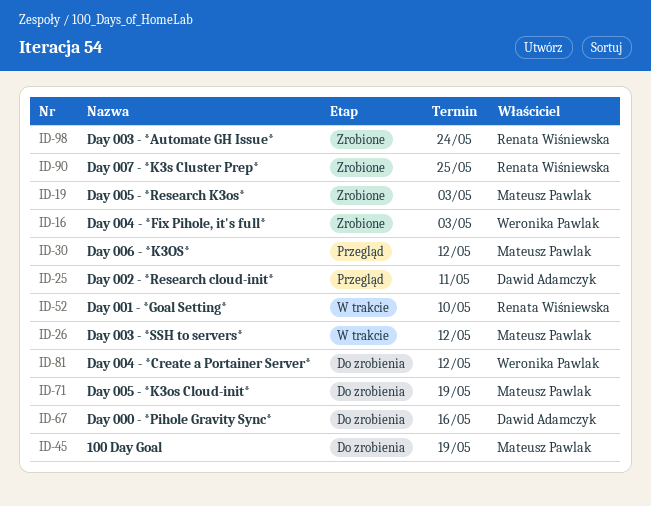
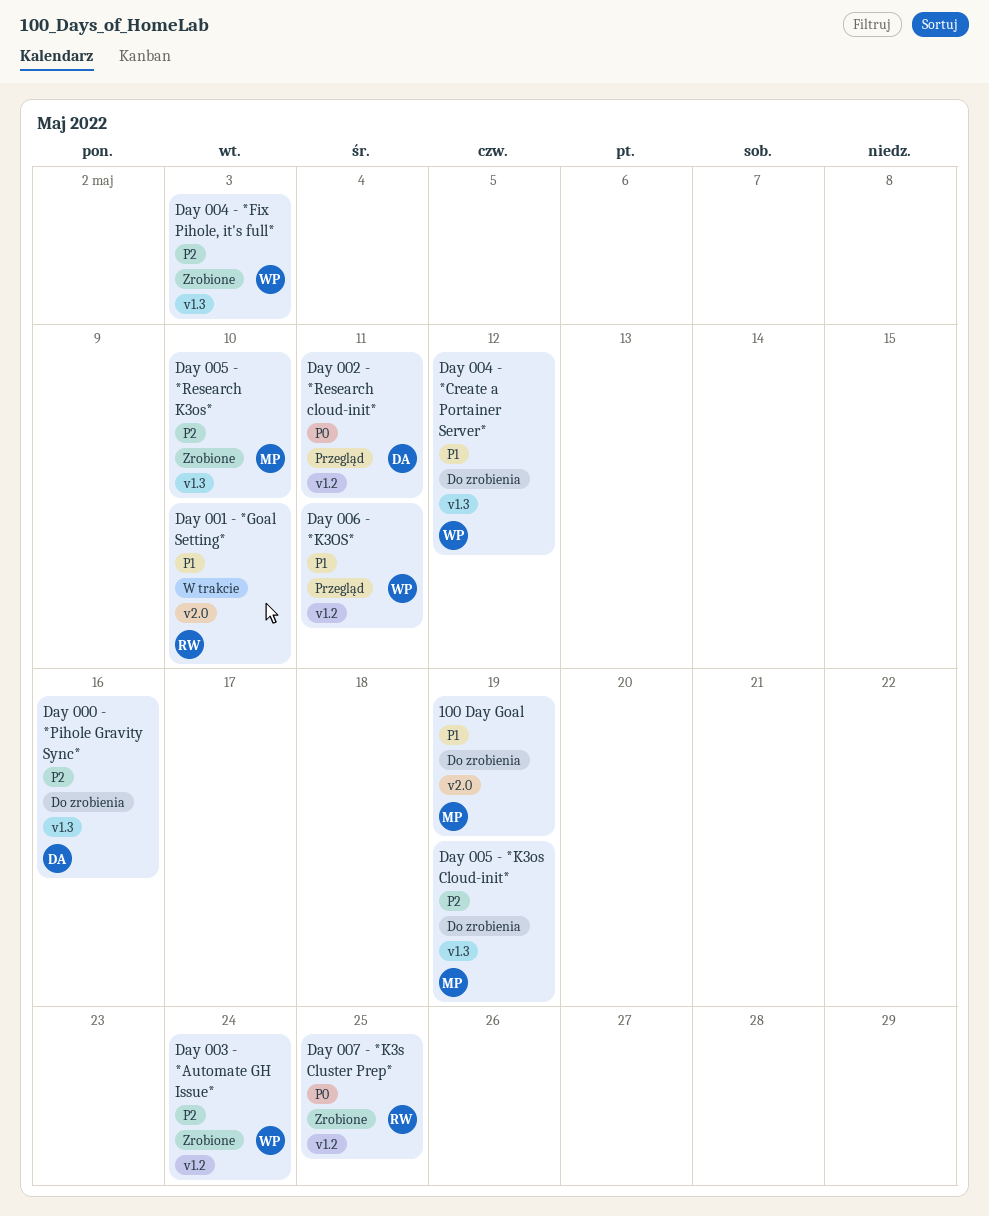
Day 003 - *Automate GH Issue*, owner: Renata Wiśniewska -> Weronika Pawlak
Day 003 - *SSH to servers*: present -> none
Day 005 - *Research K3os*, due: May 3 -> May 10
Day 006 - *K3OS*, owner: Mateusz Pawlak -> Weronika Pawlak
Day 006 - *K3OS*, due: May 12 -> May 11

